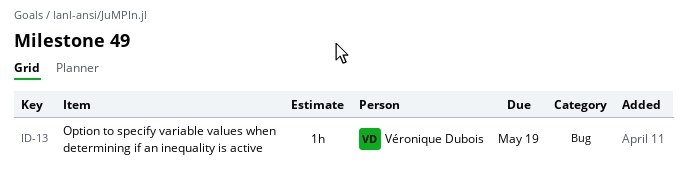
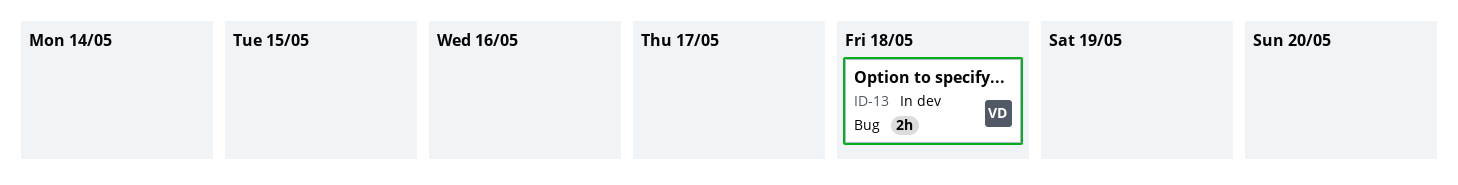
ID-13, estimate: 1h -> 2h
ID-13, due: May 19 -> May 18

